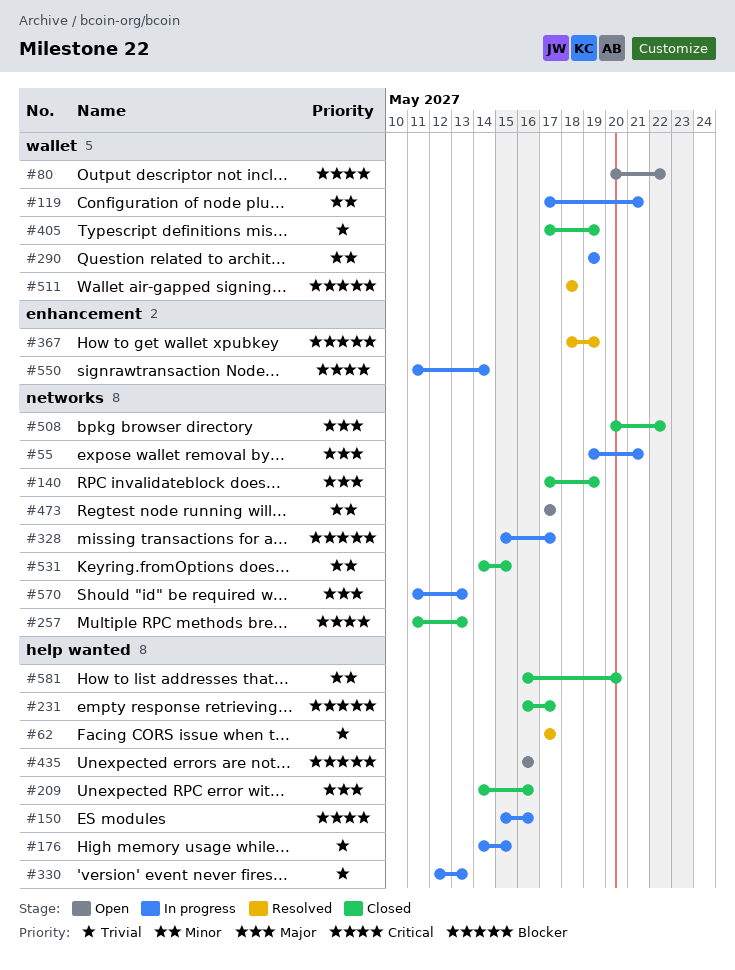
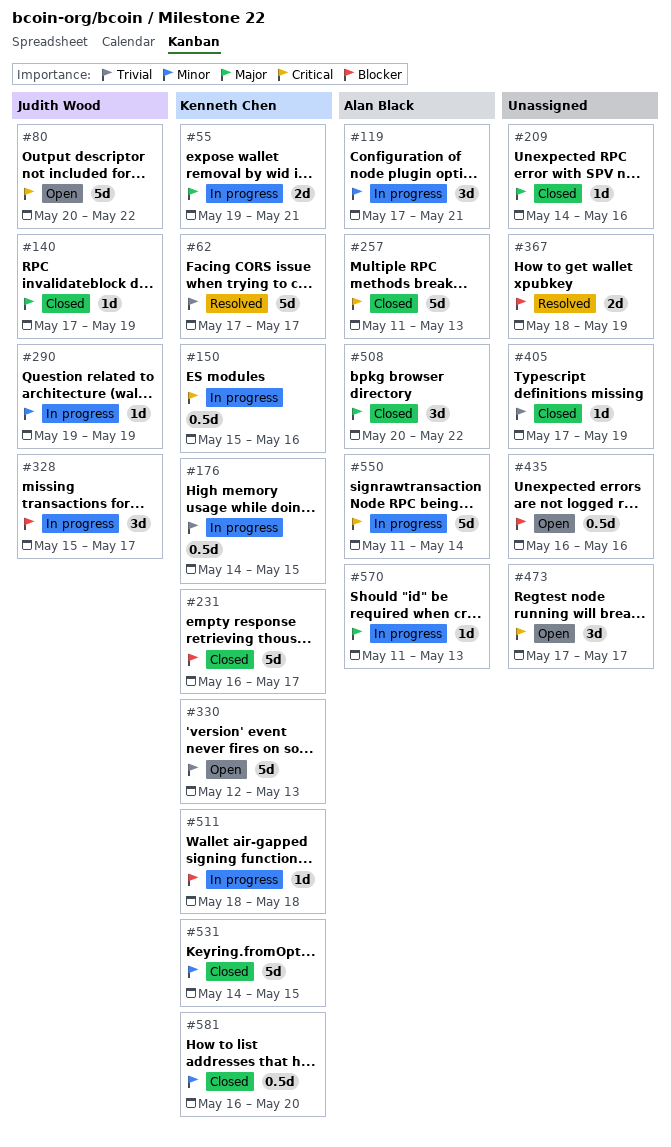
#330, status: In progress -> Open
#473, priority: Minor -> Critical
#511, status: Resolved -> In progress

